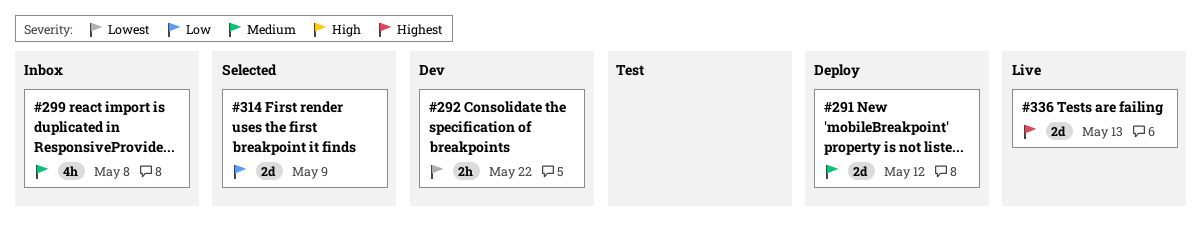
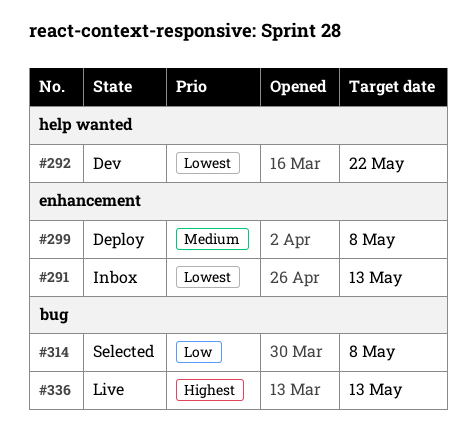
#291, status: Deploy -> Inbox
#291, priority: Medium -> Lowest
#291, due: May 12 -> May 13
#299, status: Inbox -> Deploy
#314, due: May 9 -> May 8

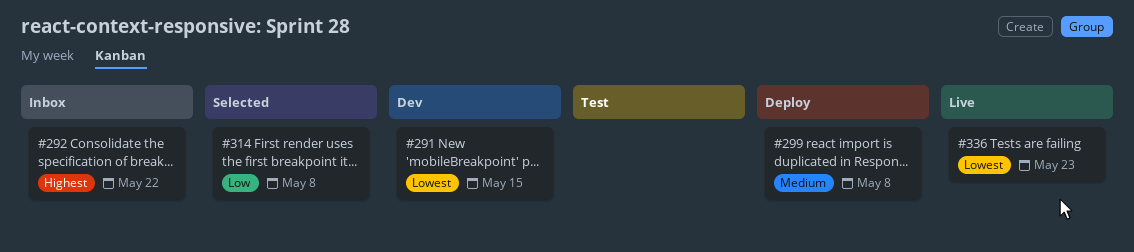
#291, status: Inbox -> Dev
#291, due: May 13 -> May 15
#292, status: Dev -> Inbox
#292, priority: Lowest -> Highest
#336, priority: Highest -> Lowest
#336, due: May 13 -> May 23

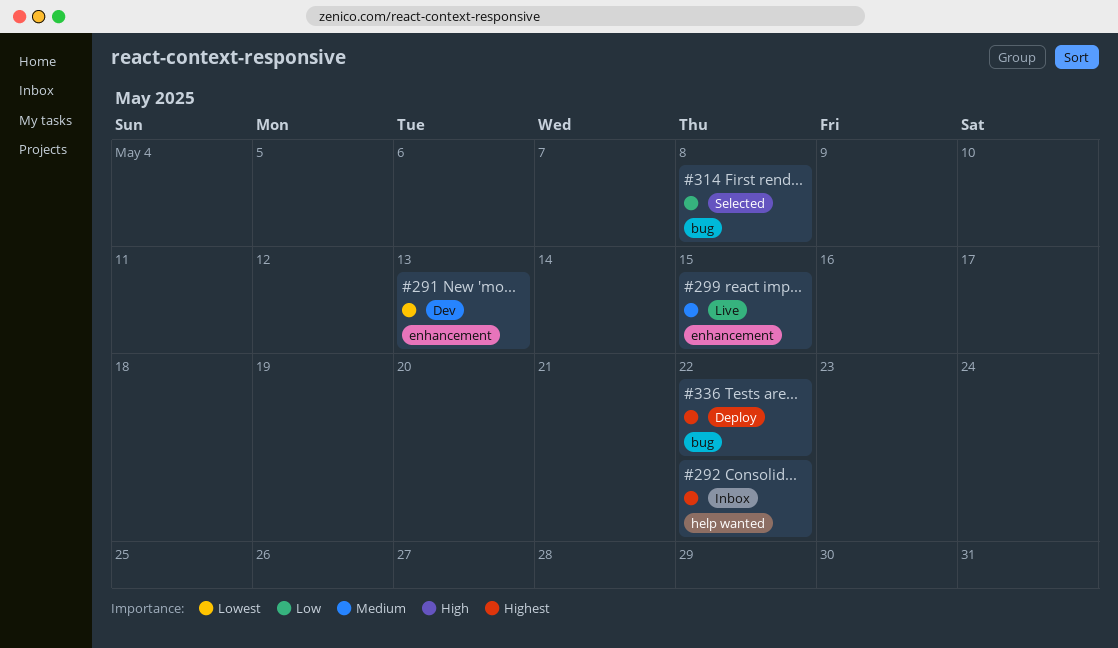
#291, due: May 15 -> May 13
#299, status: Deploy -> Live
#299, due: May 8 -> May 15
#336, status: Live -> Deploy
#336, priority: Lowest -> Highest
#336, due: May 23 -> May 22

